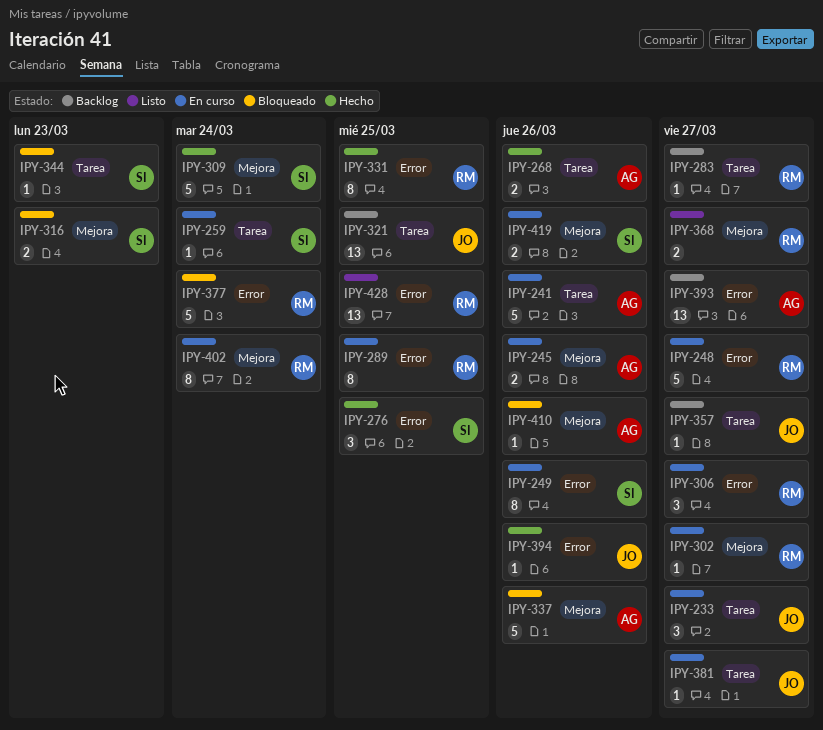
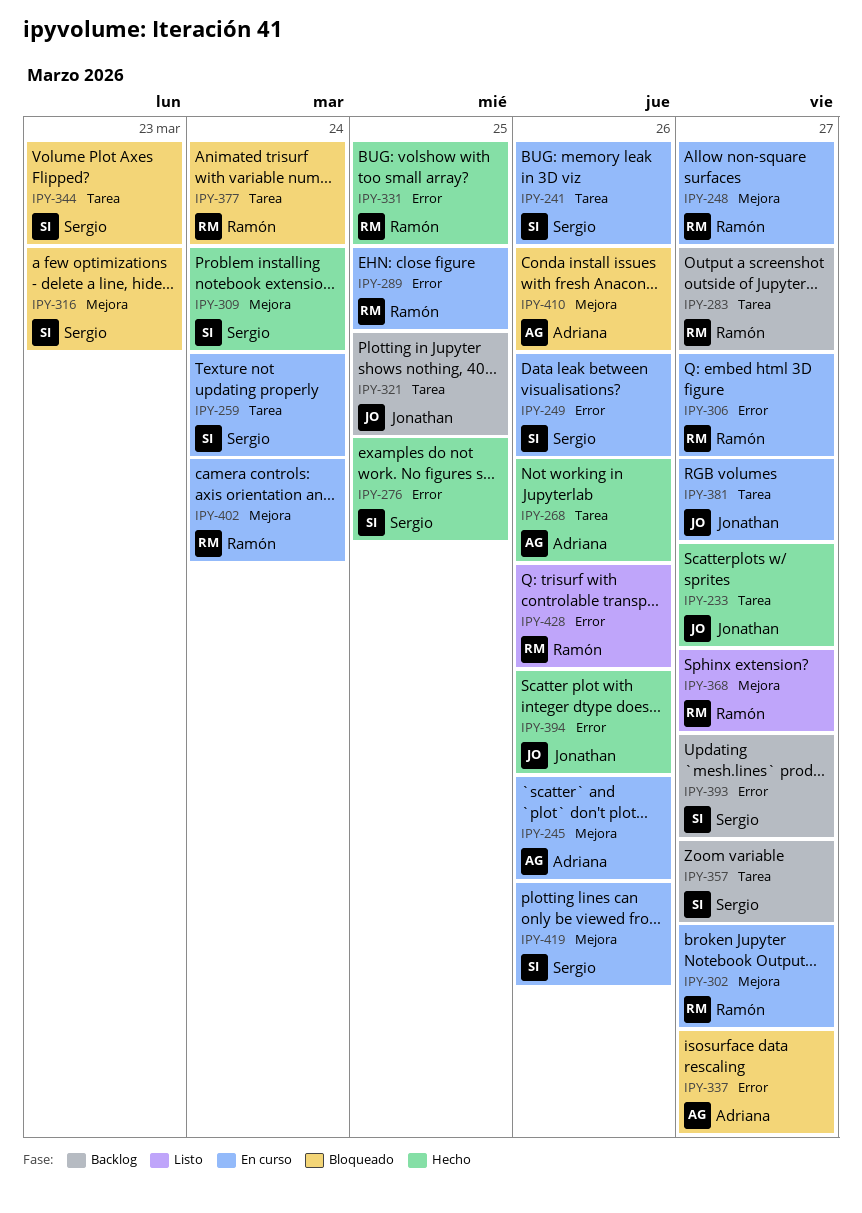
IPY-233, status: En curso -> Hecho
IPY-241, owner: Adriana -> Sergio
IPY-248, label: Error -> Mejora
IPY-337, label: Mejora -> Error
IPY-337, due: Mar 26 -> Mar 27
IPY-357, owner: Jonathan -> Sergio
IPY-377, label: Error -> Tarea
IPY-393, owner: Adriana -> Sergio
IPY-428, due: Mar 25 -> Mar 26

